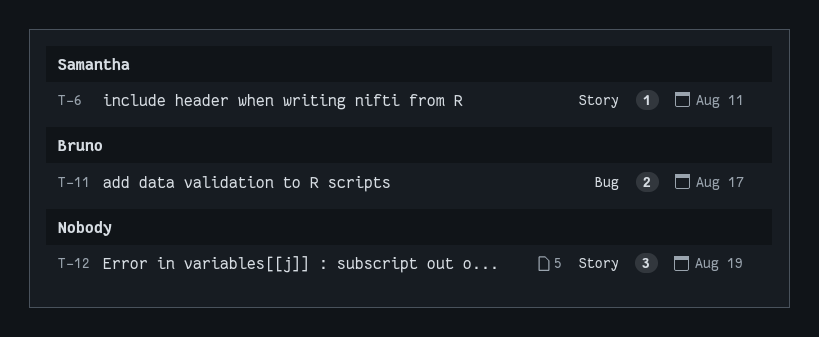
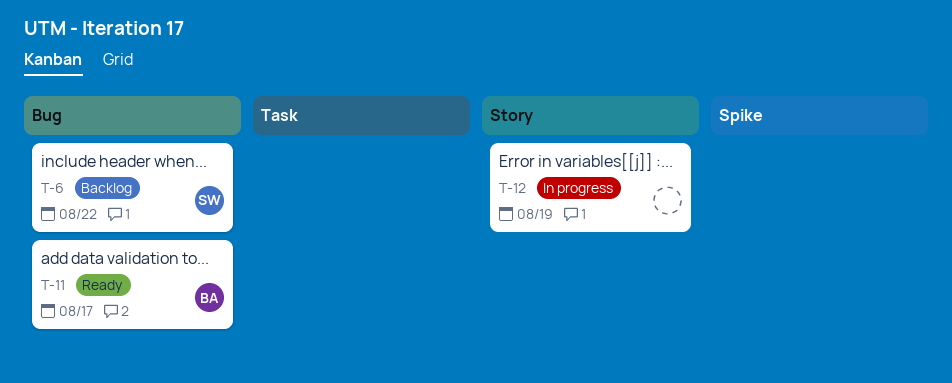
T-6, label: Story -> Bug
T-6, due: Aug 11 -> Aug 22

